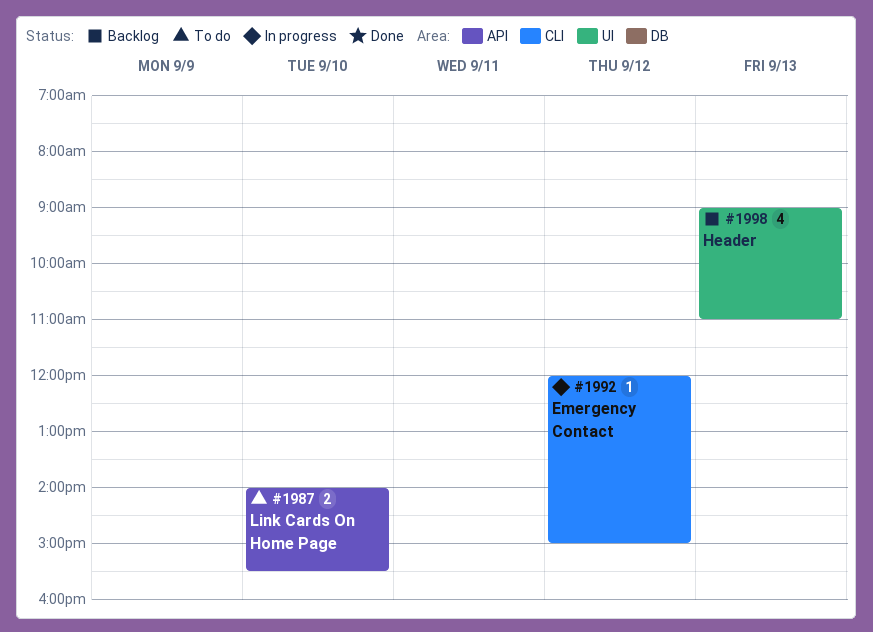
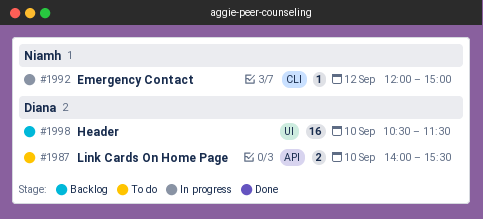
#1998, estimate: 4 -> 16
#1998, day: Sep 13 -> Sep 10
#1998, begins: 09:00 -> 10:30
#1998, ends: 11:00 -> 11:30

